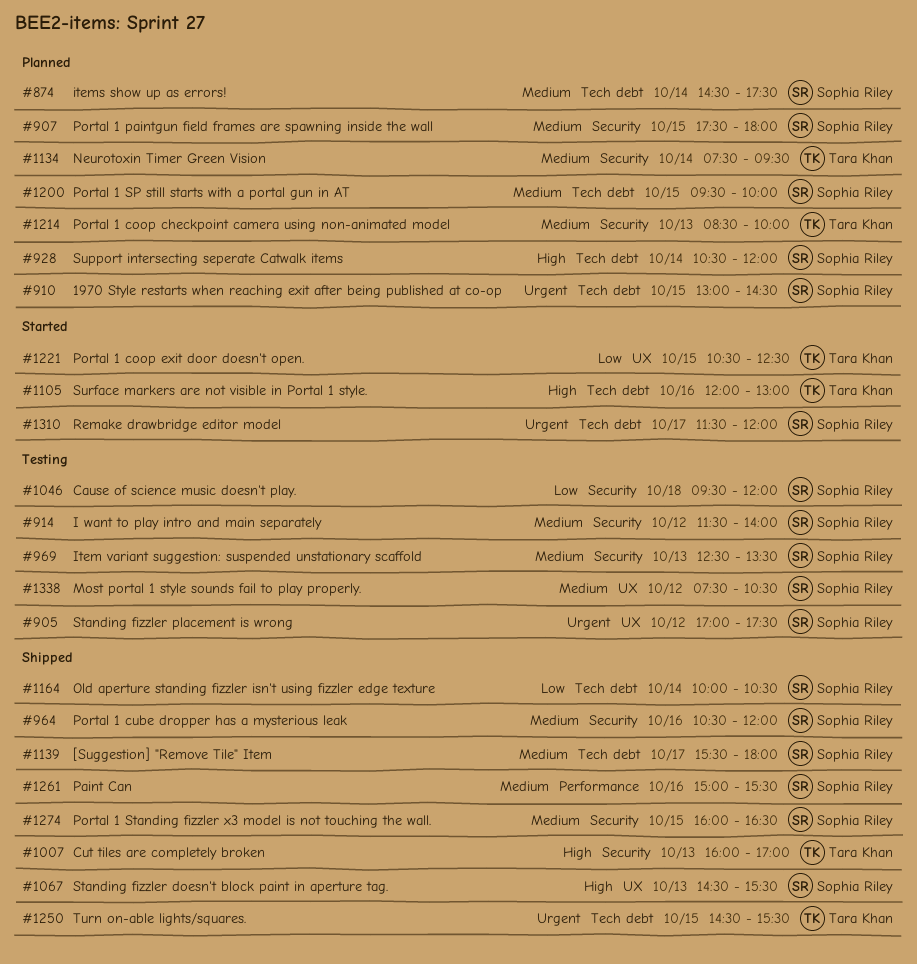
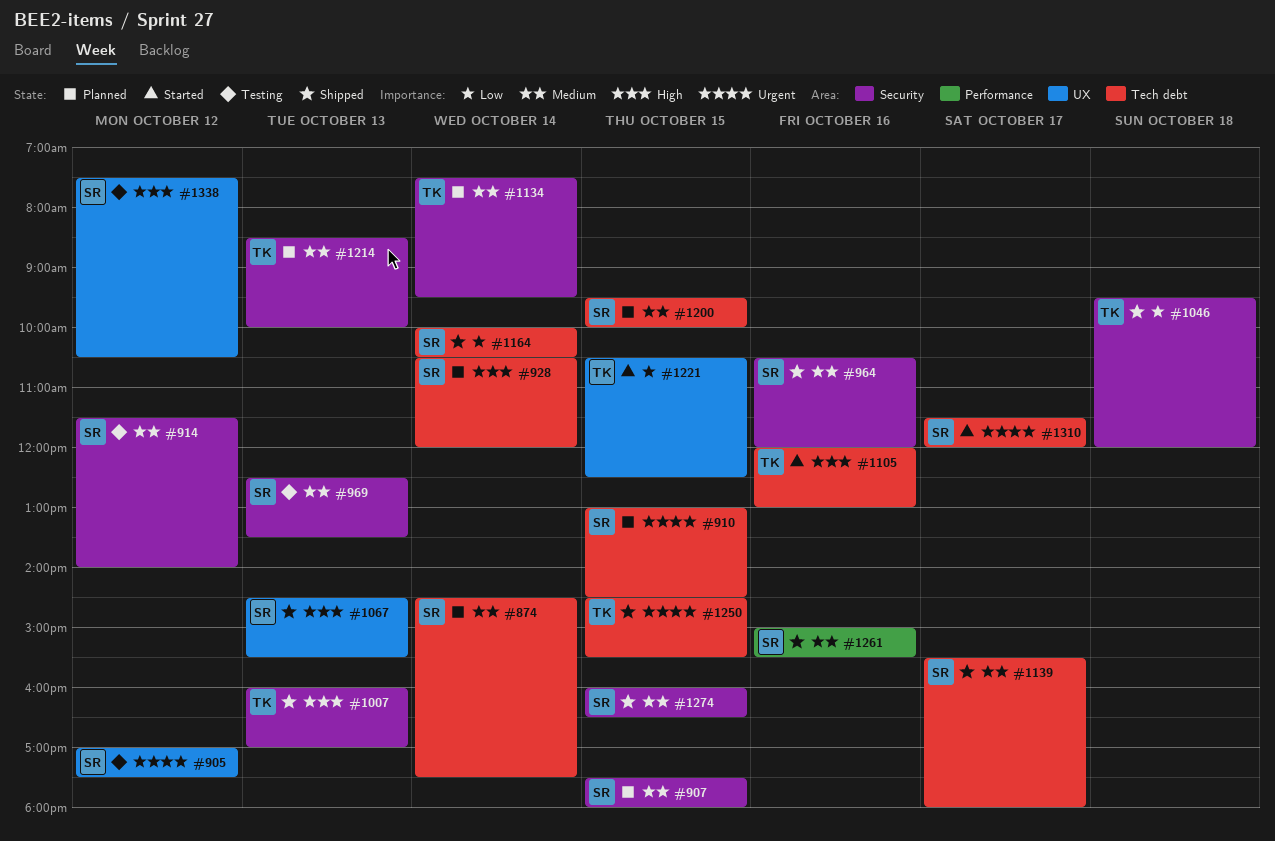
#1046, status: Testing -> Shipped
#1046, owner: Sophia Riley -> Tara Khan
#1338, priority: Medium -> High

